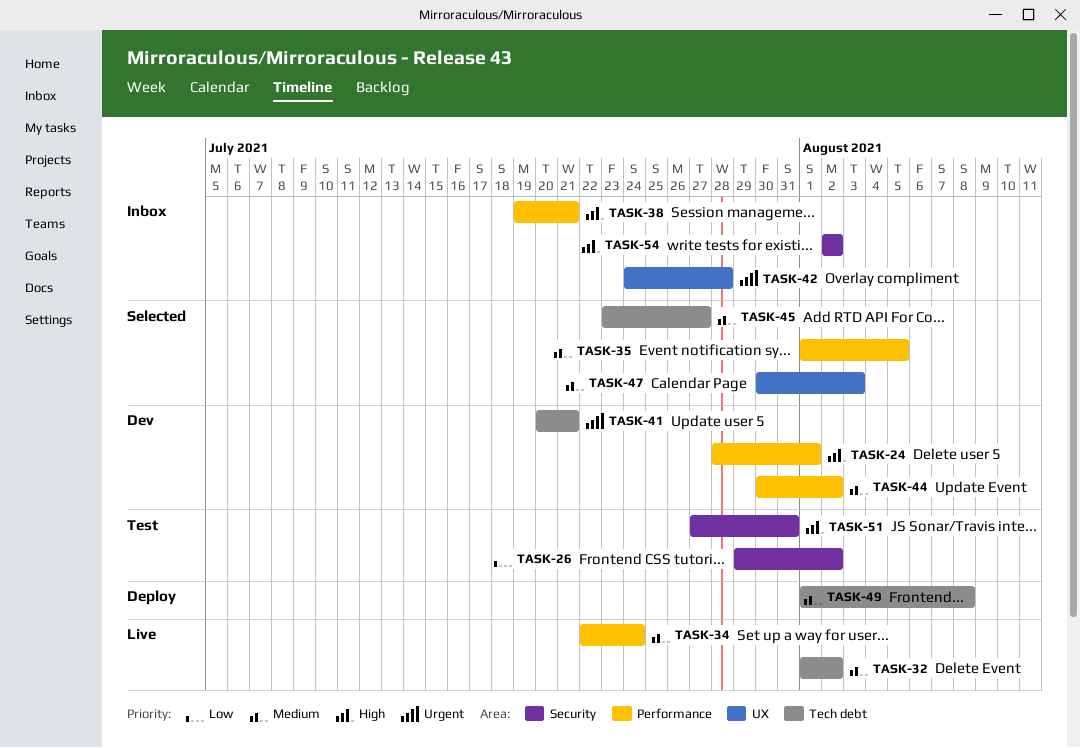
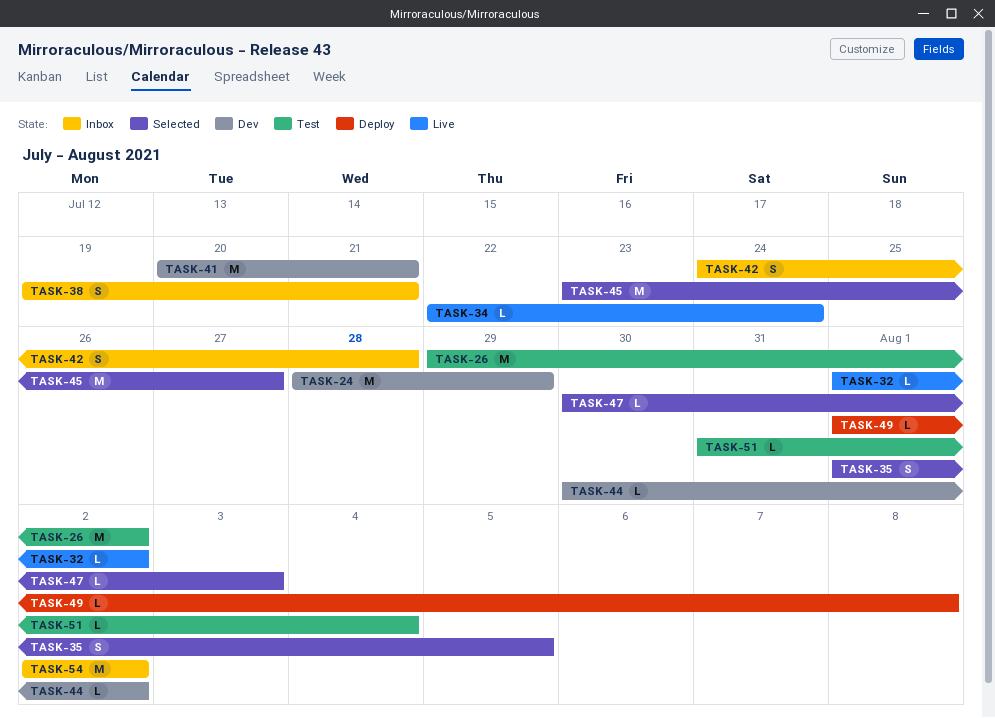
TASK-24, due: Aug 1 -> Jul 29
TASK-51, start: Jul 27 -> Jul 31
TASK-51, due: Jul 31 -> Aug 4

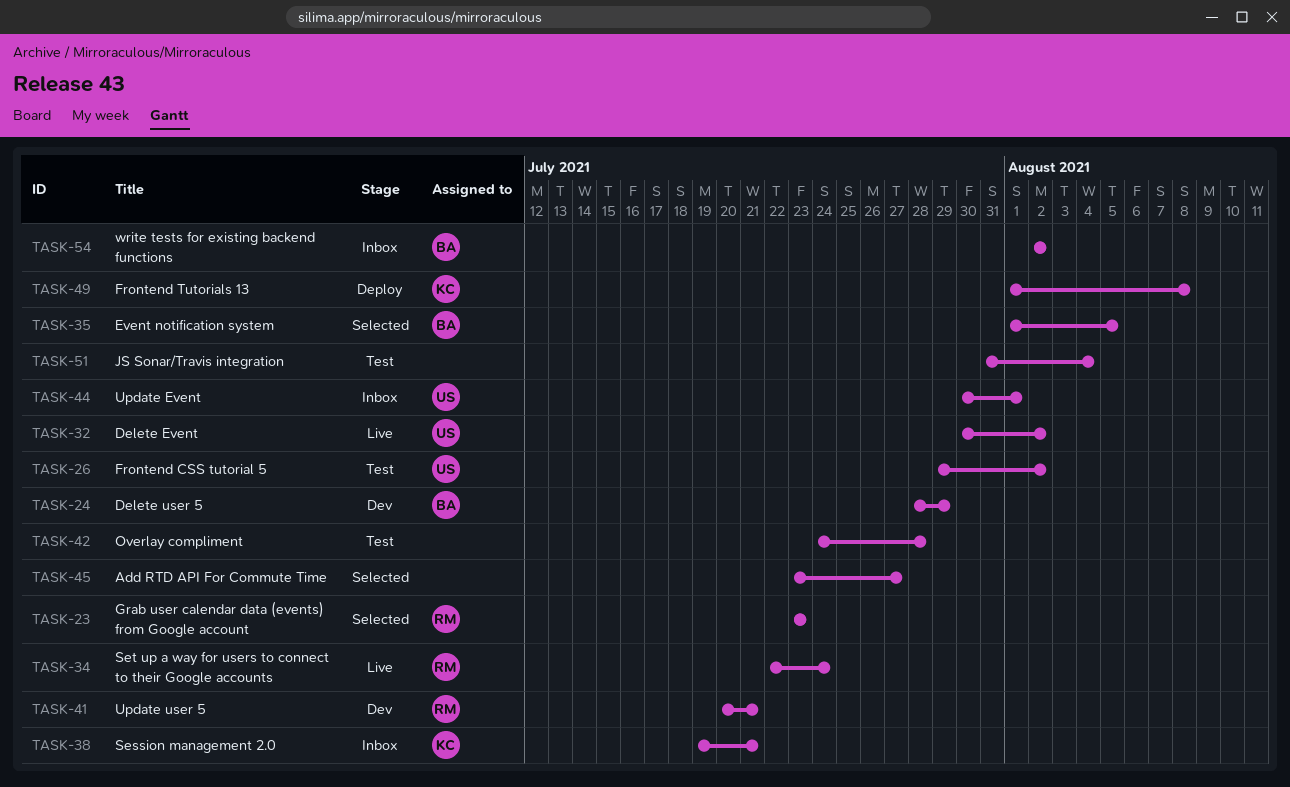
TASK-23: none -> present
TASK-32, start: Aug 1 -> Jul 30
TASK-42, status: Inbox -> Test
TASK-44, status: Dev -> Inbox
TASK-44, due: Aug 2 -> Aug 1
TASK-47: present -> none

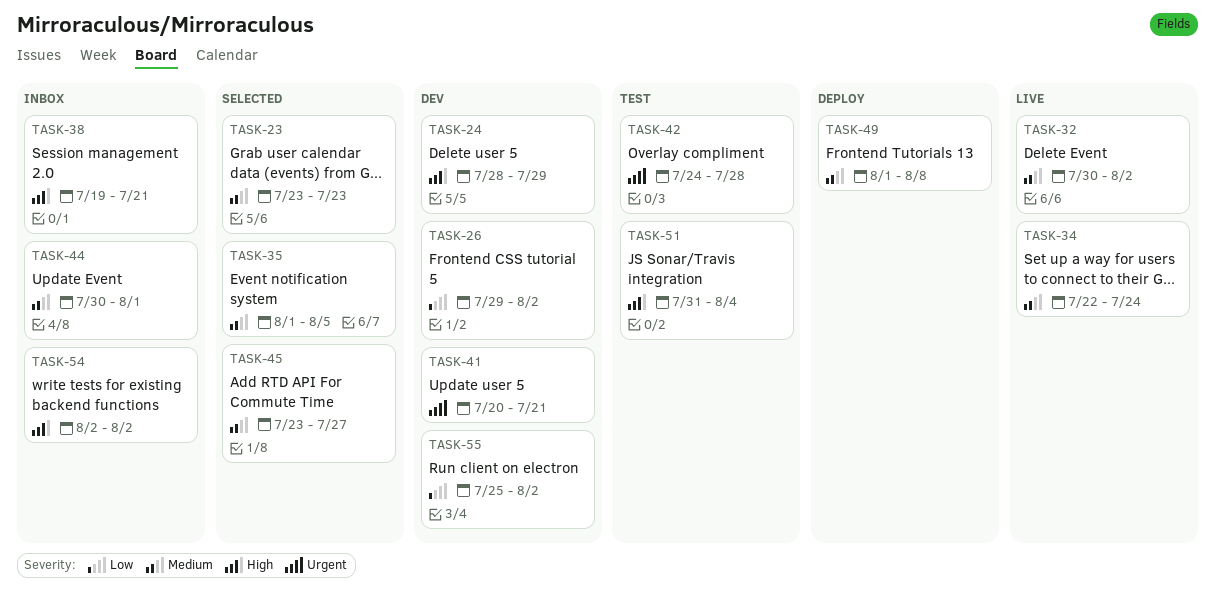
TASK-26, status: Test -> Dev
TASK-55: none -> present

